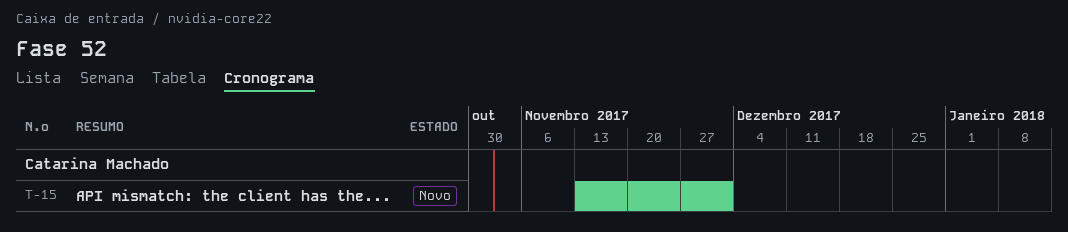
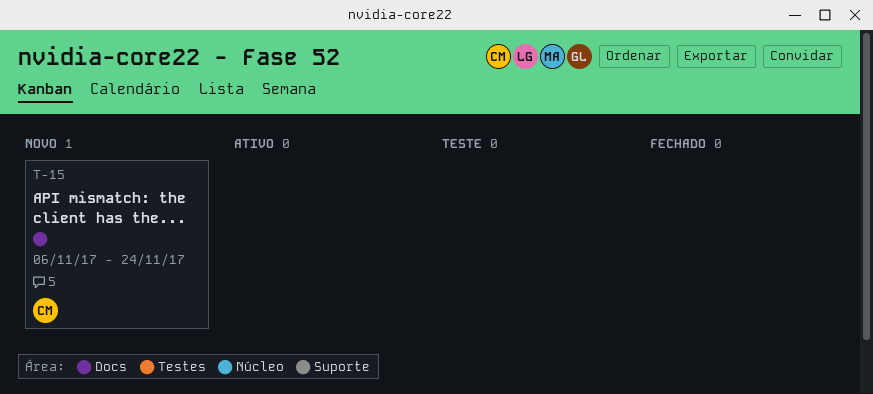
T-15, start: Nov 13 -> Nov 6
T-15, due: Dec 1 -> Nov 24

